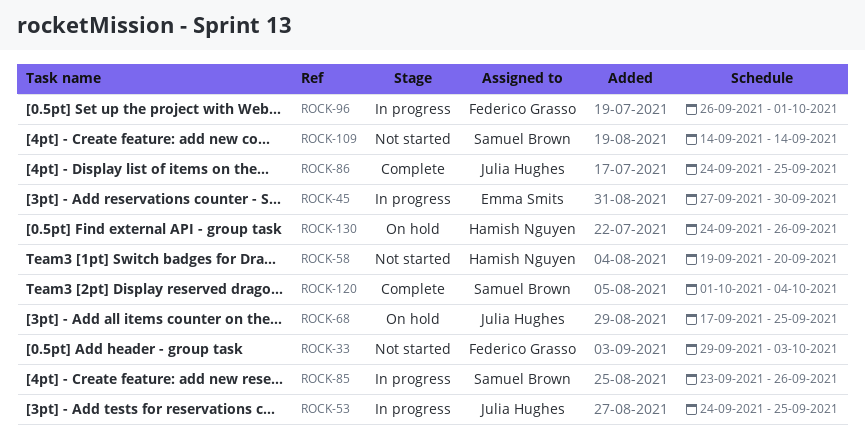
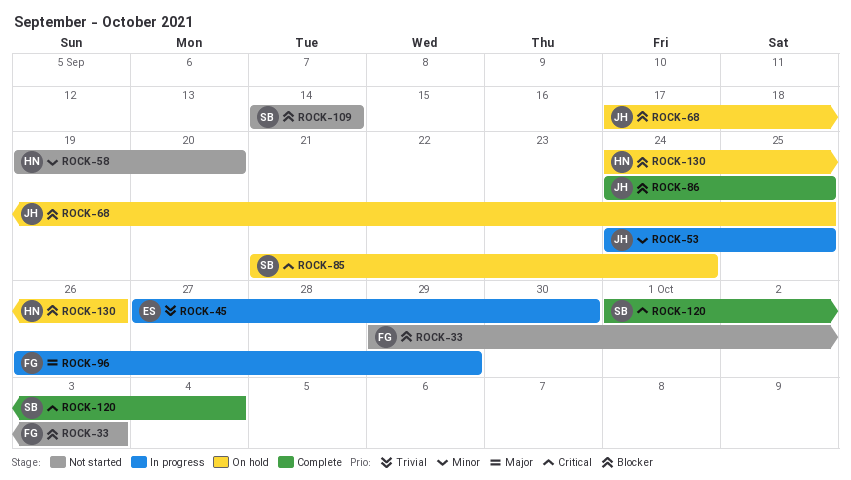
ROCK-85, status: In progress -> On hold
ROCK-85, start: Sep 23 -> Sep 21
ROCK-85, due: Sep 26 -> Sep 24
ROCK-96, due: Oct 1 -> Sep 29

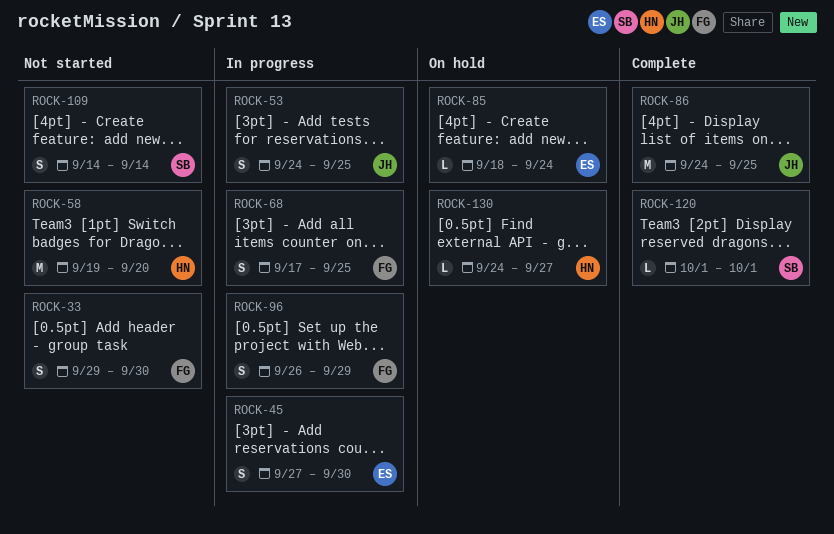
ROCK-33, due: Oct 3 -> Sep 30
ROCK-68, status: On hold -> In progress
ROCK-68, owner: JH -> FG
ROCK-85, owner: SB -> ES
ROCK-85, start: Sep 21 -> Sep 18
ROCK-120, due: Oct 4 -> Oct 1
ROCK-130, due: Sep 26 -> Sep 27

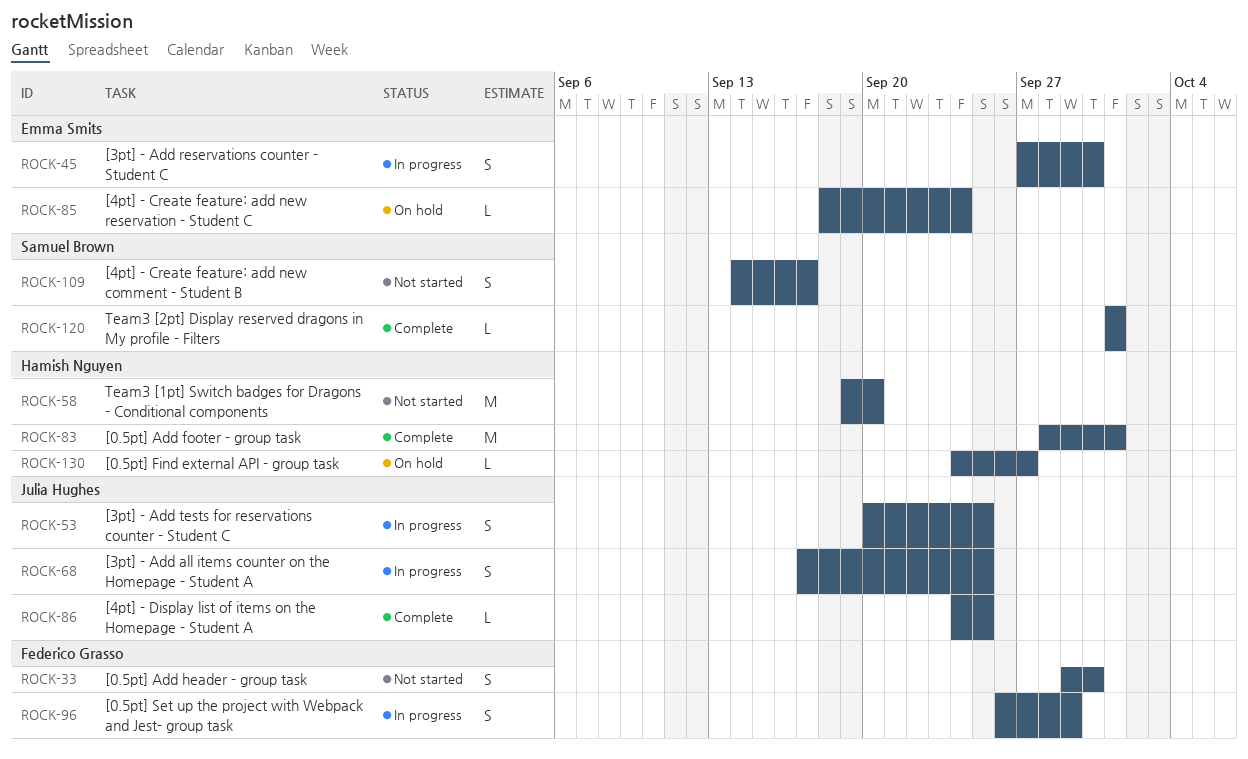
ROCK-53, start: Sep 24 -> Sep 20
ROCK-68, owner: Federico Grasso -> Julia Hughes
ROCK-83: none -> present
ROCK-86, estimate: M -> L
ROCK-109, due: Sep 14 -> Sep 17

